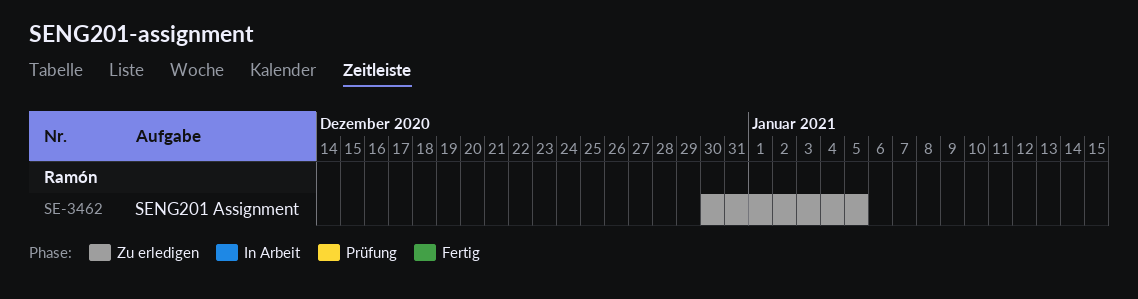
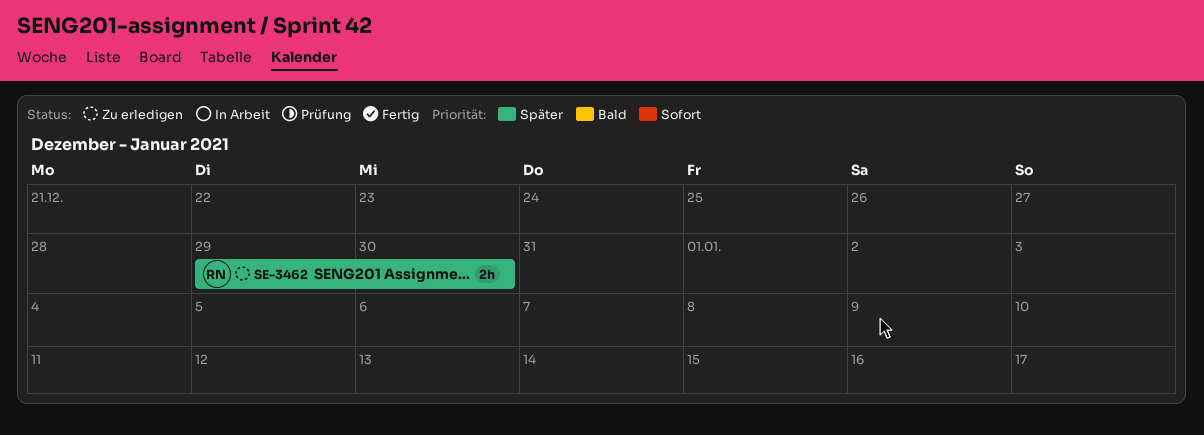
SE-3462, start: Dec 30 -> Dec 29
SE-3462, due: Jan 5 -> Dec 30

